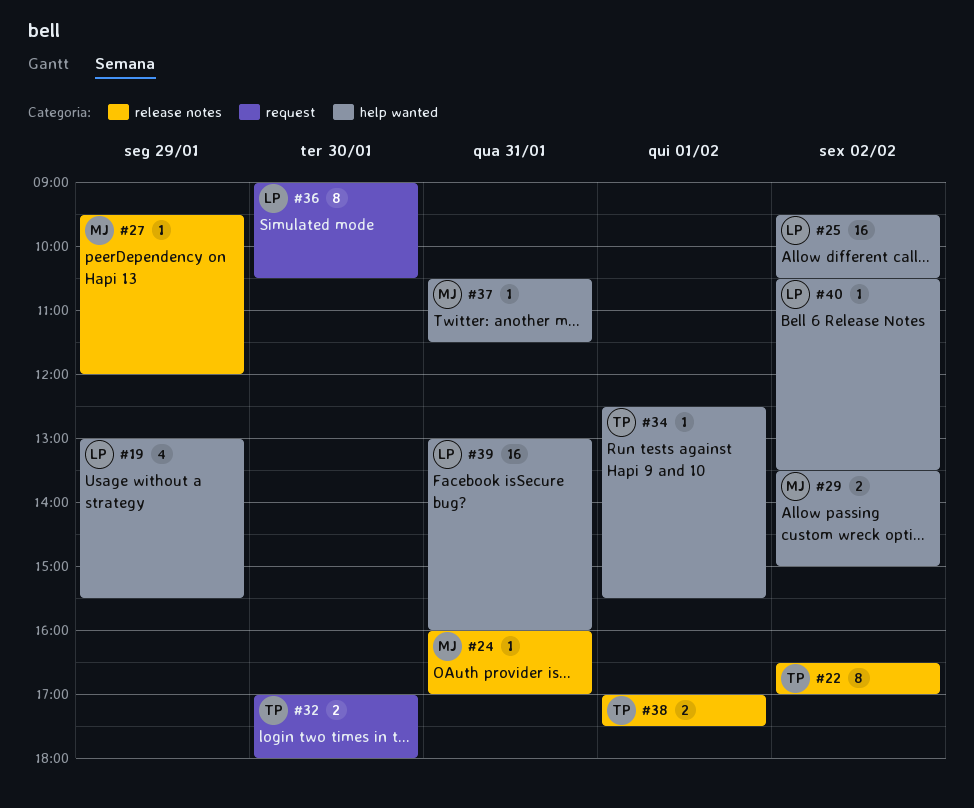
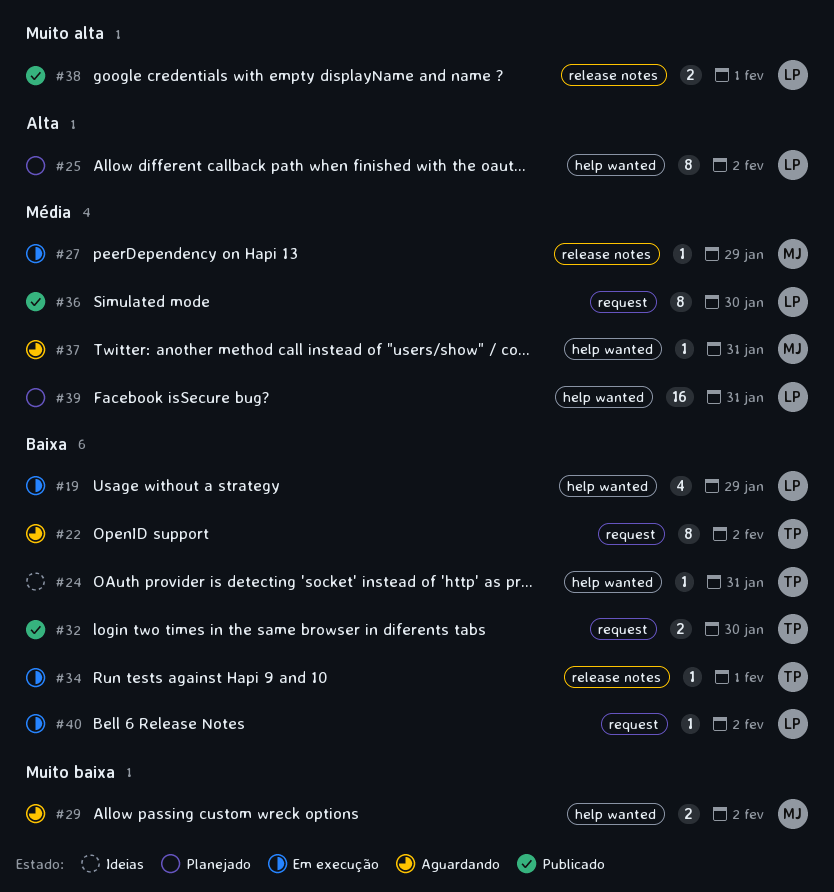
#22, label: release notes -> request
#24, owner: MJ -> TP
#24, label: release notes -> help wanted
#25, estimate: 16 -> 8
#34, label: help wanted -> release notes
#38, owner: TP -> LP
#40, label: help wanted -> request

